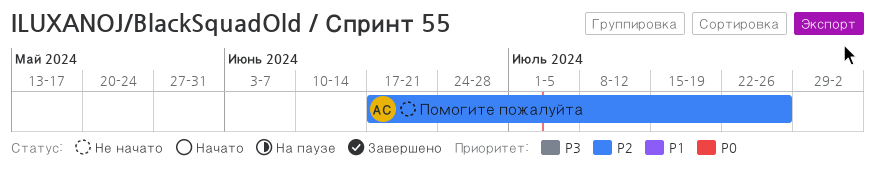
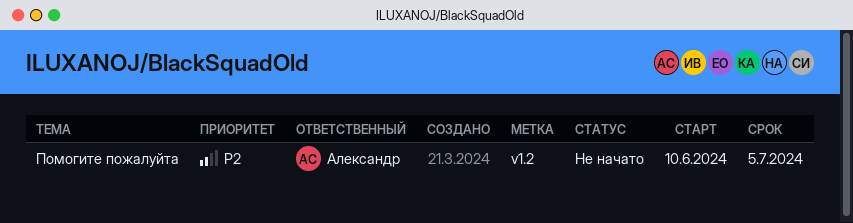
Помогите пожалуйта, start: Jun 17 -> Jun 10
Помогите пожалуйта, due: Jul 26 -> Jul 5

